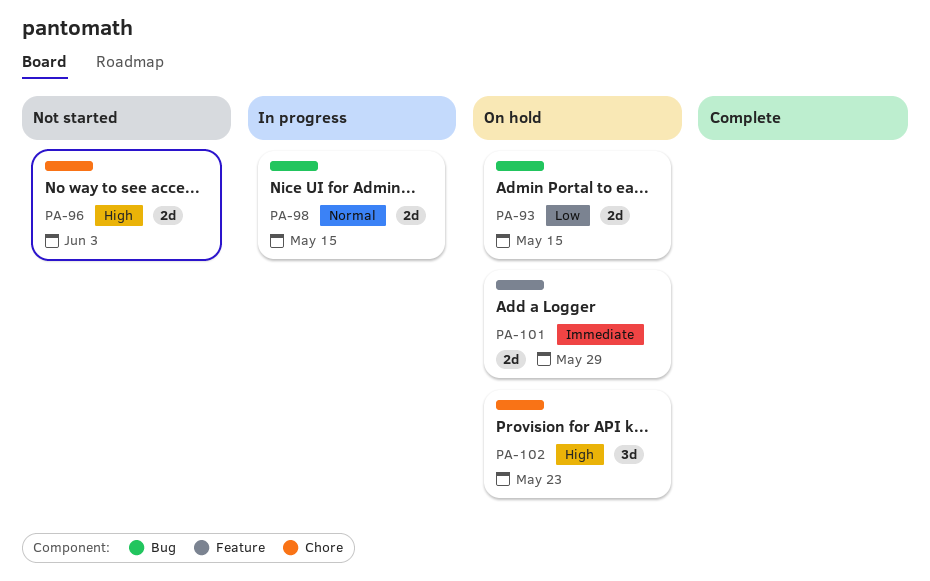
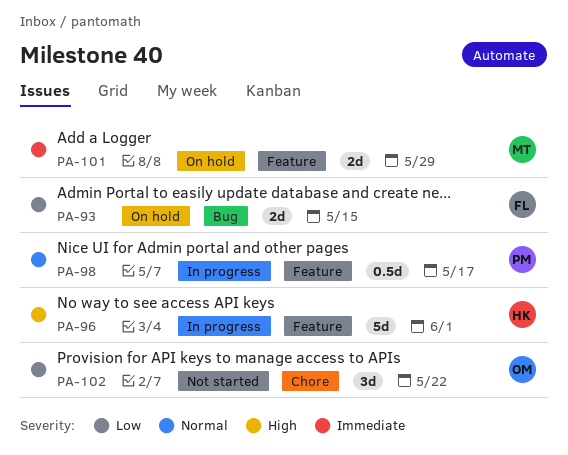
PA-96, status: Not started -> In progress
PA-96, label: Chore -> Feature
PA-96, estimate: 2d -> 5d
PA-96, due: Jun 3 -> Jun 1
PA-98, label: Bug -> Feature
PA-98, estimate: 2d -> 0.5d
PA-98, due: May 15 -> May 17
PA-102, status: On hold -> Not started
PA-102, priority: High -> Low
PA-102, due: May 23 -> May 22

